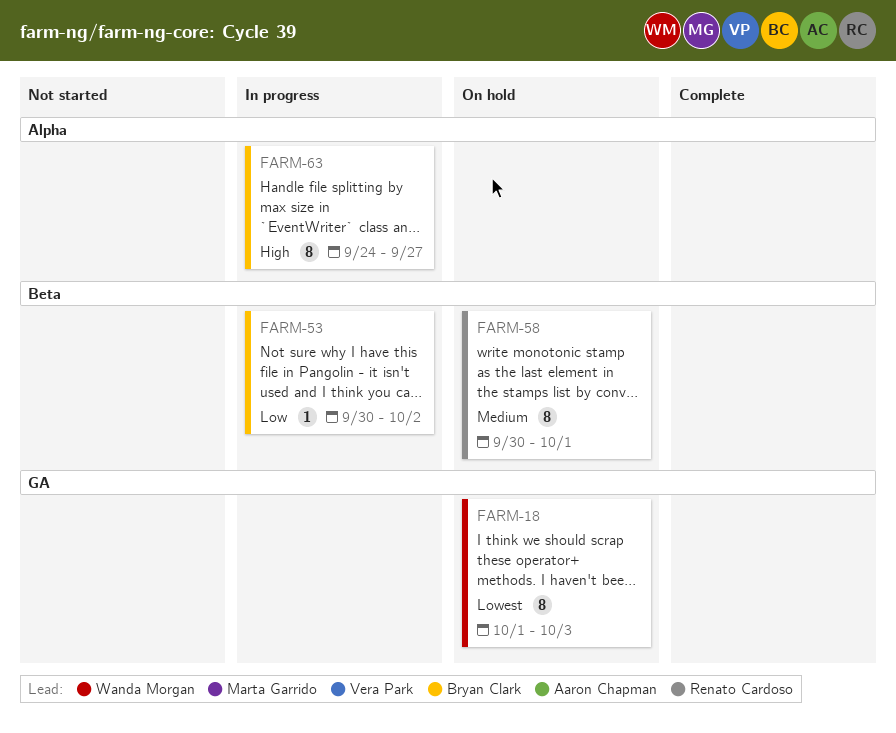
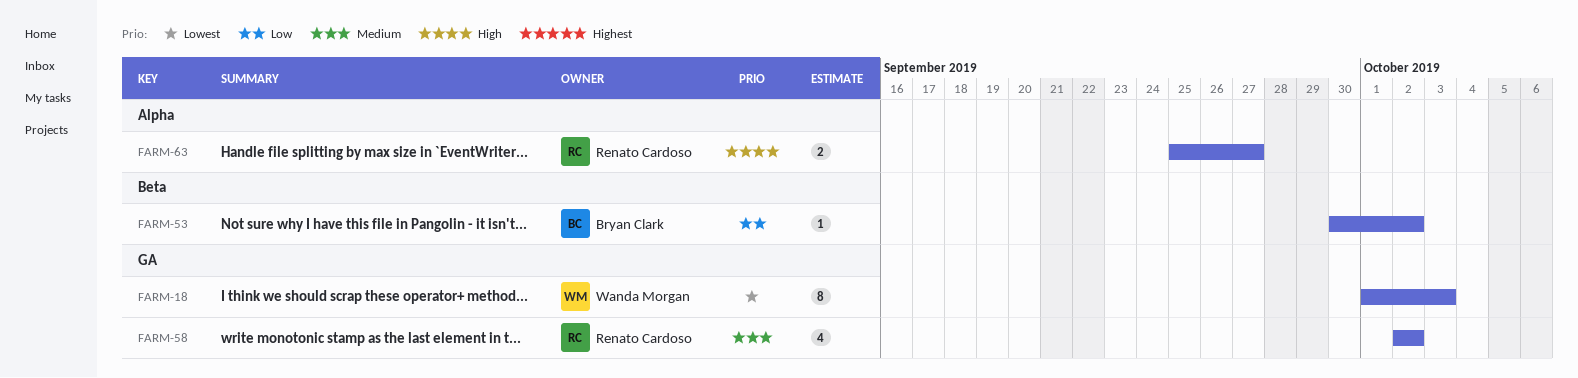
FARM-58, label: Beta -> GA
FARM-58, estimate: 8 -> 4
FARM-58, start: Sep 30 -> Oct 2
FARM-58, due: Oct 1 -> Oct 2
FARM-63, owner: Bryan Clark -> Renato Cardoso
FARM-63, estimate: 8 -> 2
FARM-63, start: Sep 24 -> Sep 25

